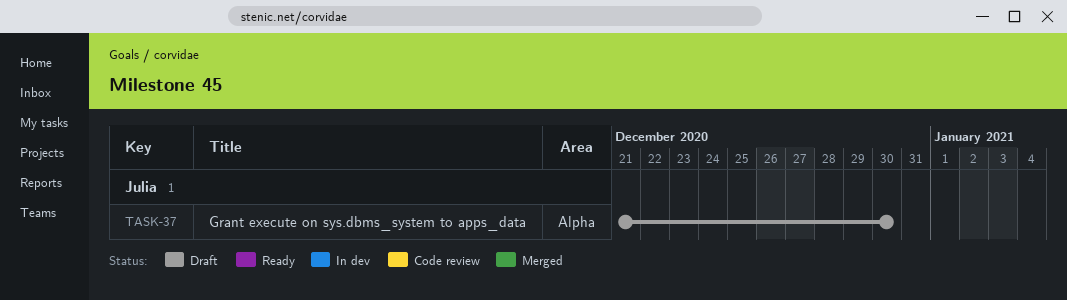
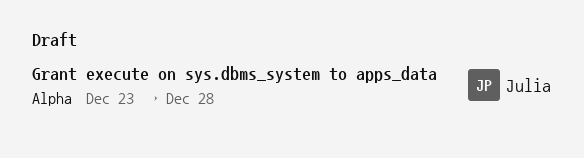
Grant execute on sys.dbms_system to apps_data, start: Dec 21 -> Dec 23
Grant execute on sys.dbms_system to apps_data, due: Dec 30 -> Dec 28

